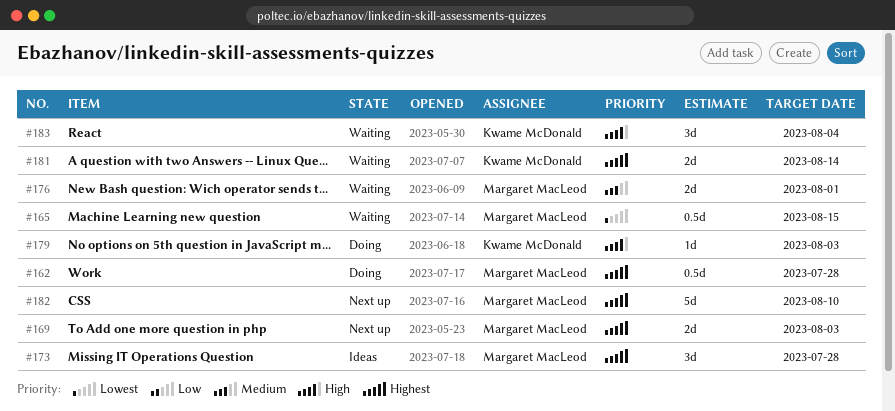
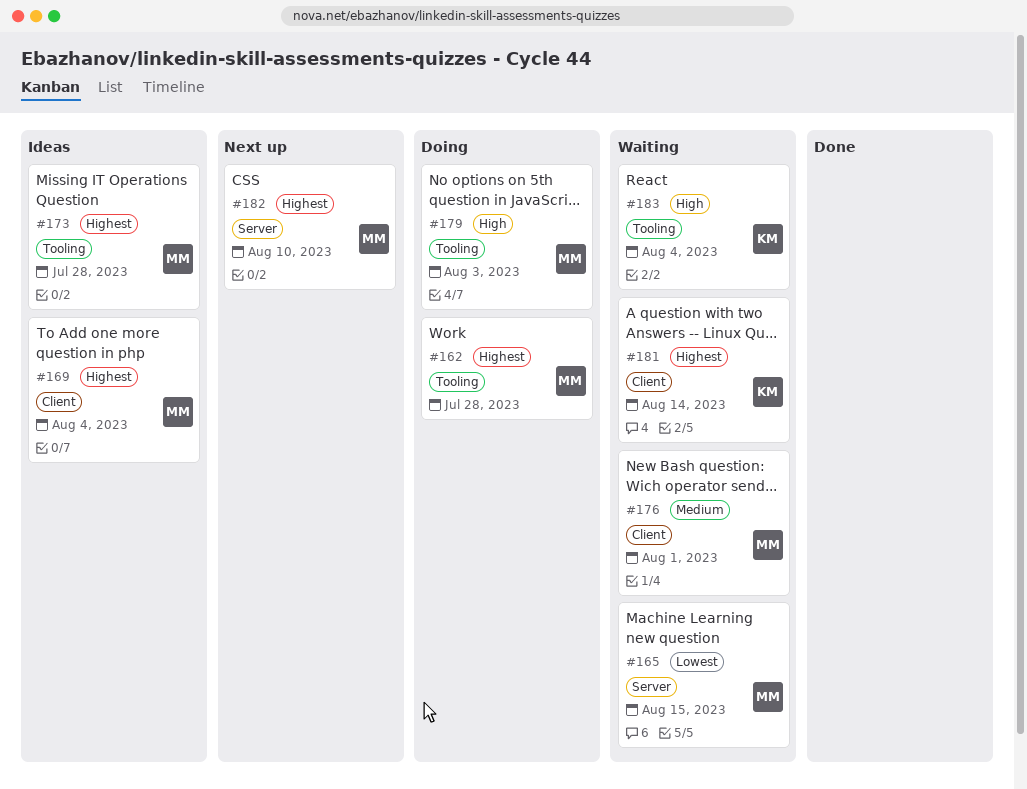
#169, status: Next up -> Ideas
#169, due: Aug 3 -> Aug 4
#179, owner: Kwame McDonald -> Margaret MacLeod

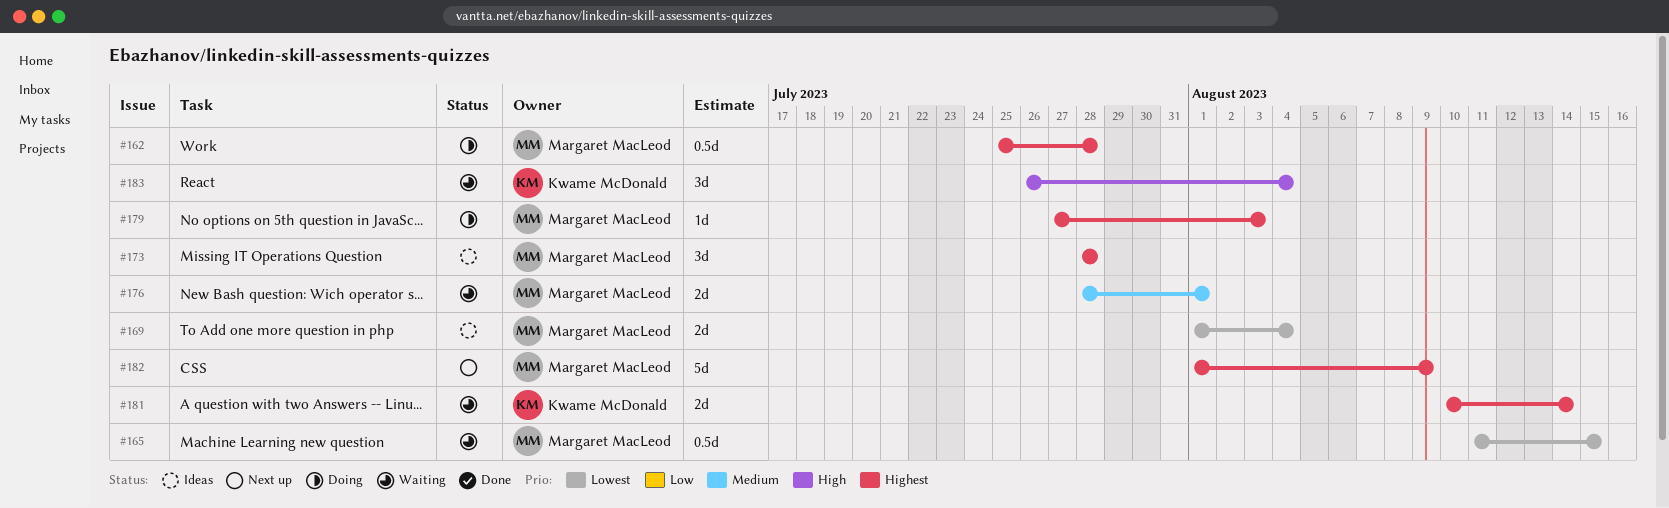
#169, priority: Highest -> Lowest
#179, priority: High -> Highest
#182, due: Aug 10 -> Aug 9

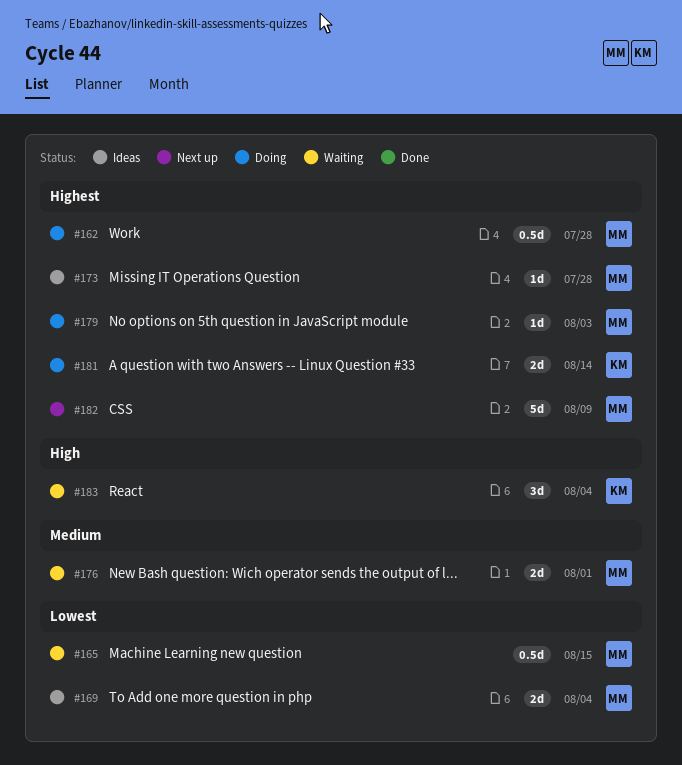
#173, estimate: 3d -> 1d
#181, status: Waiting -> Doing

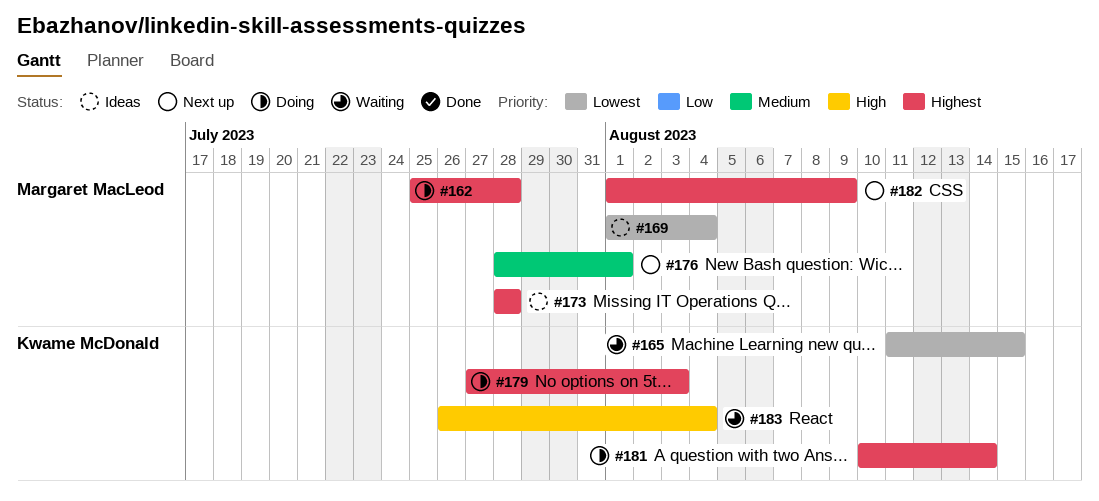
#165, owner: Margaret MacLeod -> Kwame McDonald
#176, status: Waiting -> Next up
#179, owner: Margaret MacLeod -> Kwame McDonald

